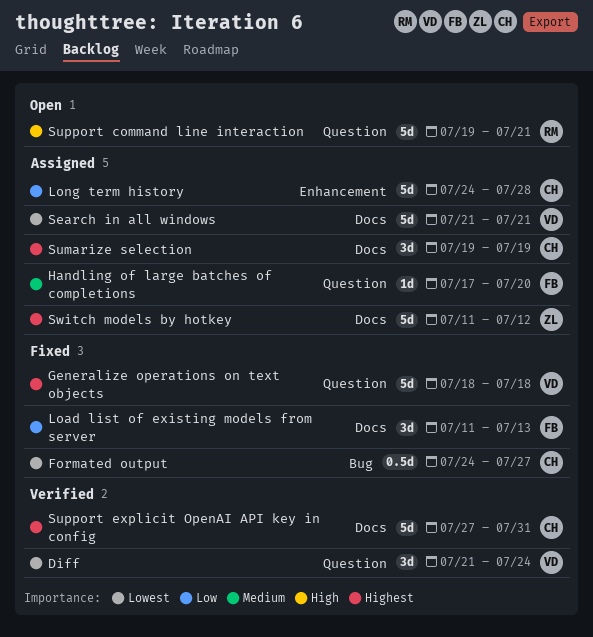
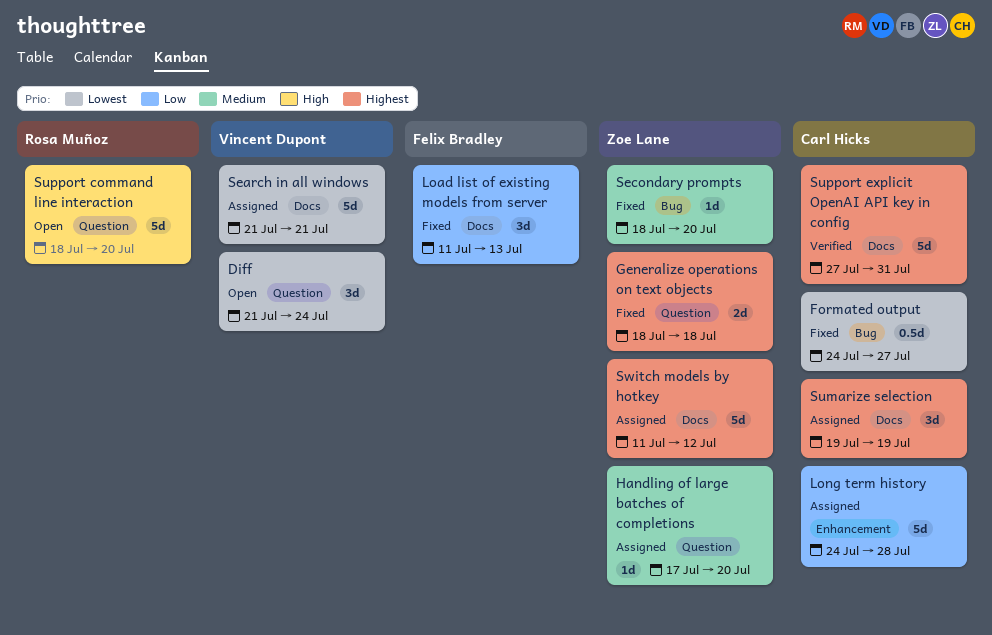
Diff, status: Verified -> Open
Generalize operations on text objects, owner: Vincent Dupont -> Zoe Lane
Generalize operations on text objects, estimate: 5d -> 2d
Handling of large batches of completions, owner: Felix Bradley -> Zoe Lane
Secondary prompts: none -> present
Support command line interaction, start: Jul 19 -> Jul 18
Support command line interaction, due: Jul 21 -> Jul 20

